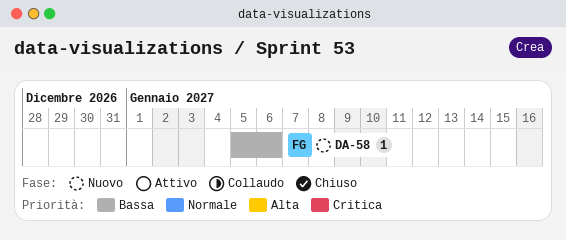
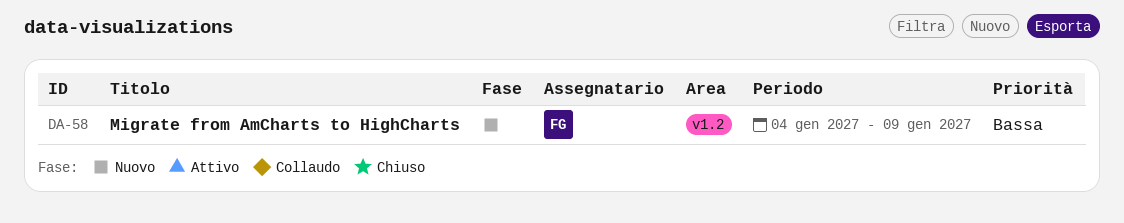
DA-58, start: Jan 5 -> Jan 4
DA-58, due: Jan 6 -> Jan 9

